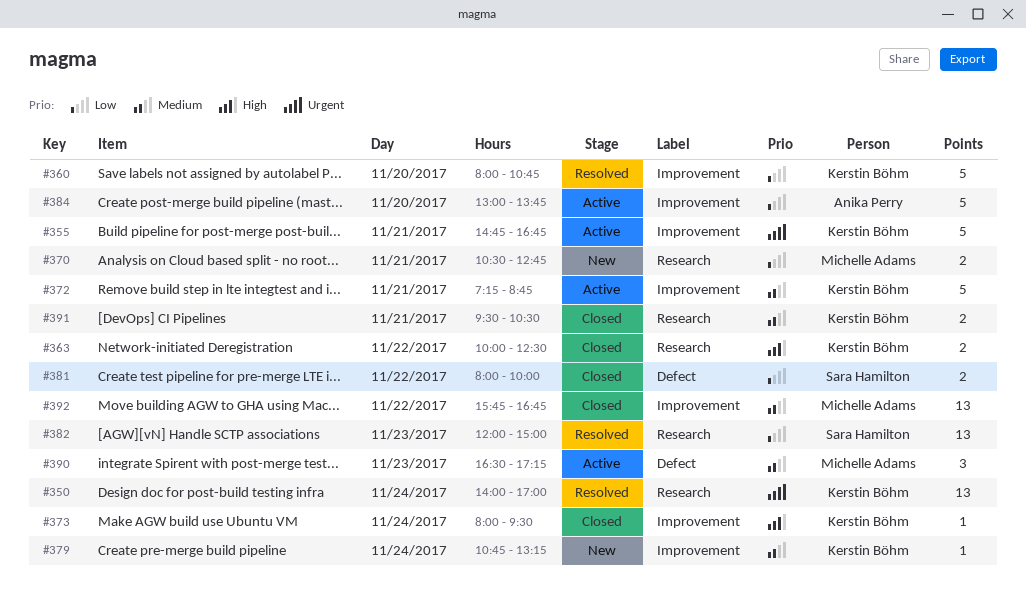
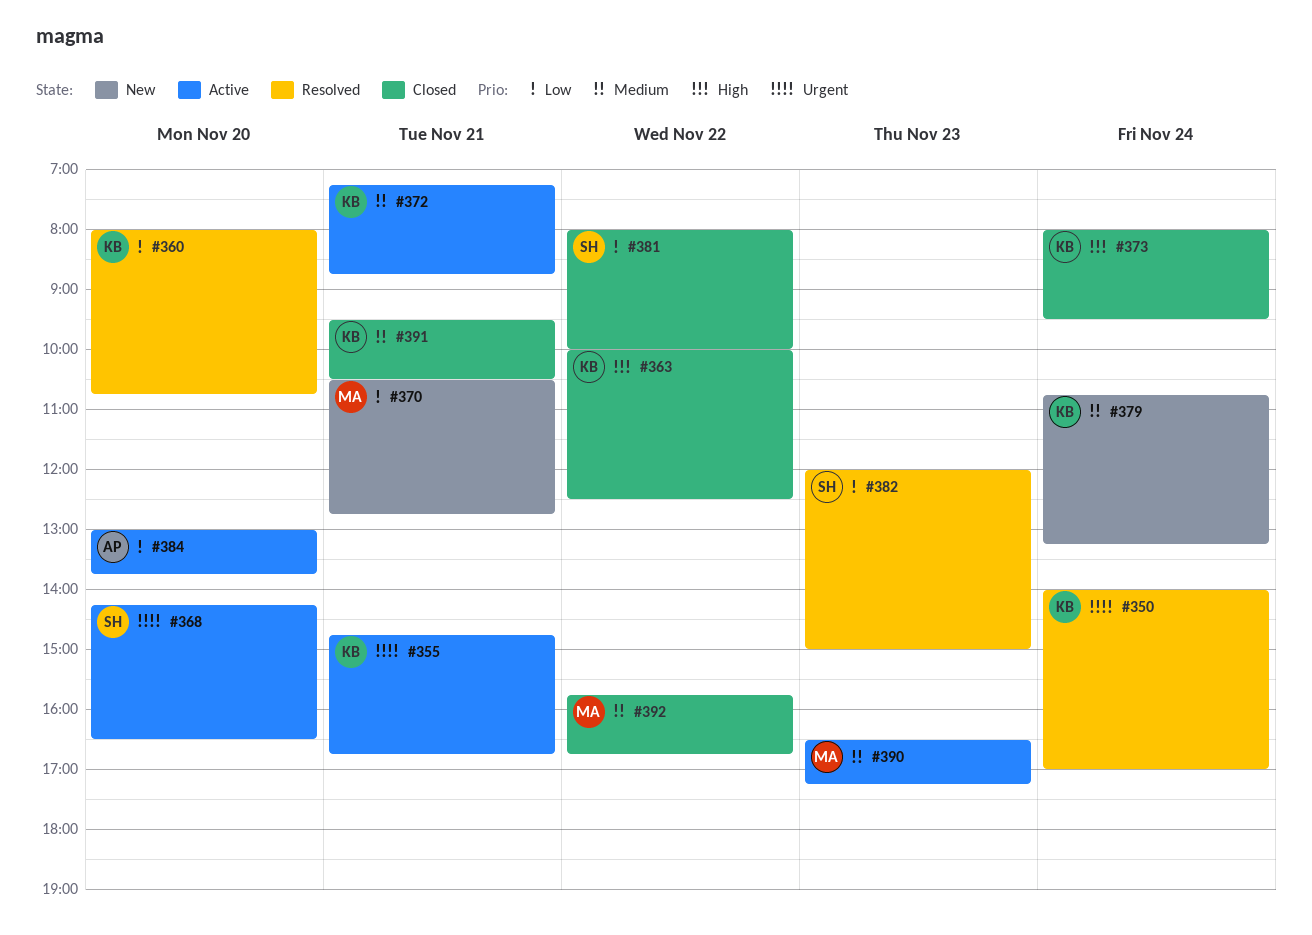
#368: none -> present

